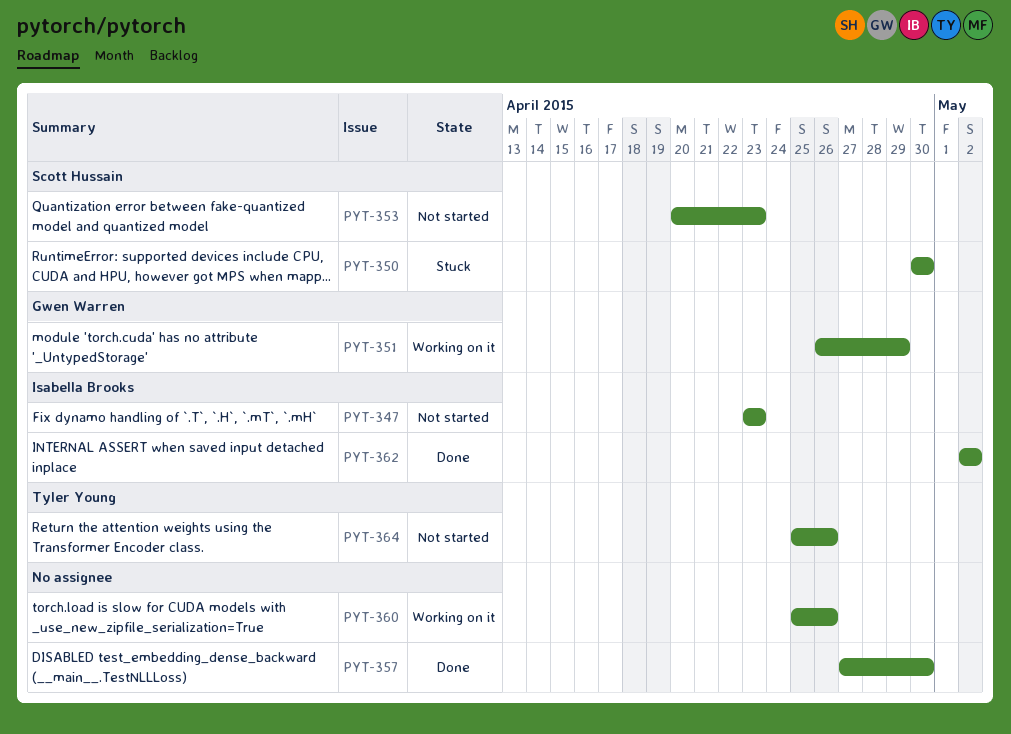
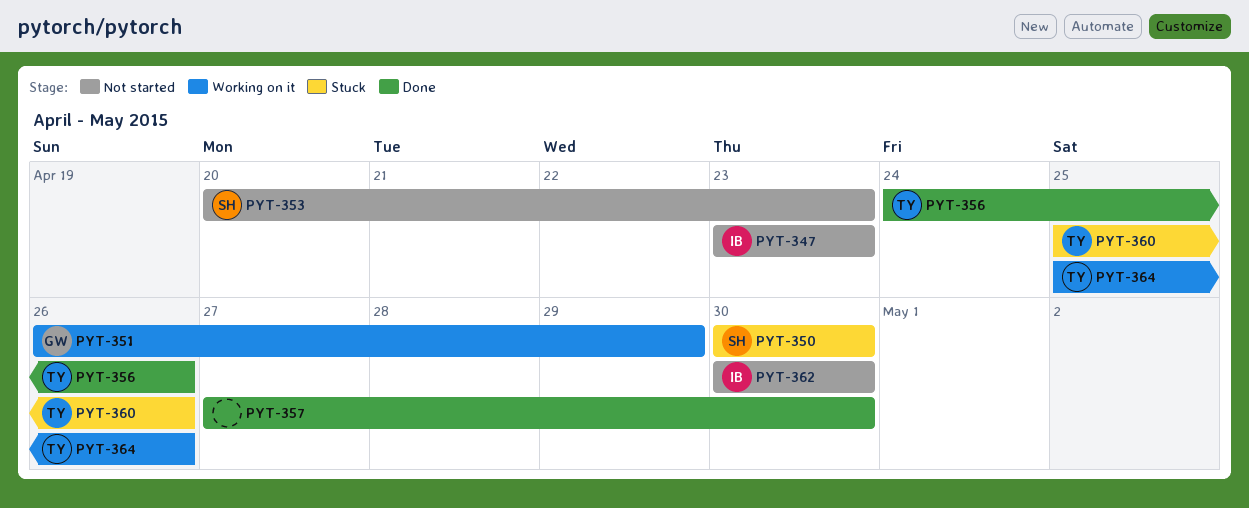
PYT-356: none -> present
PYT-360, status: Working on it -> Stuck
PYT-360, owner: none -> Tyler Young
PYT-362, status: Done -> Not started
PYT-362, start: May 2 -> Apr 30
PYT-362, due: May 2 -> Apr 30
PYT-364, status: Not started -> Working on it

